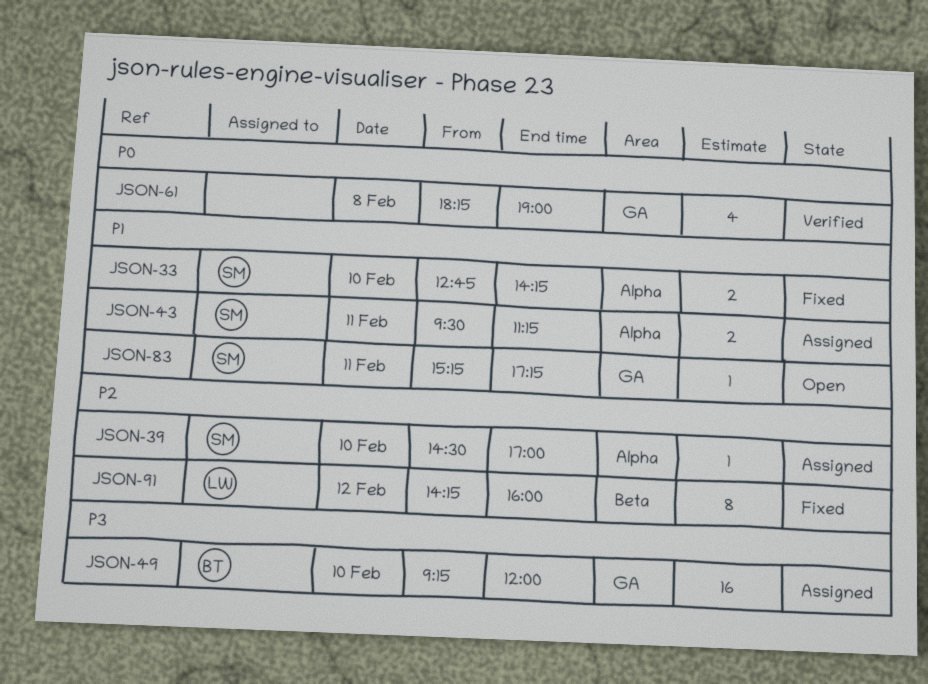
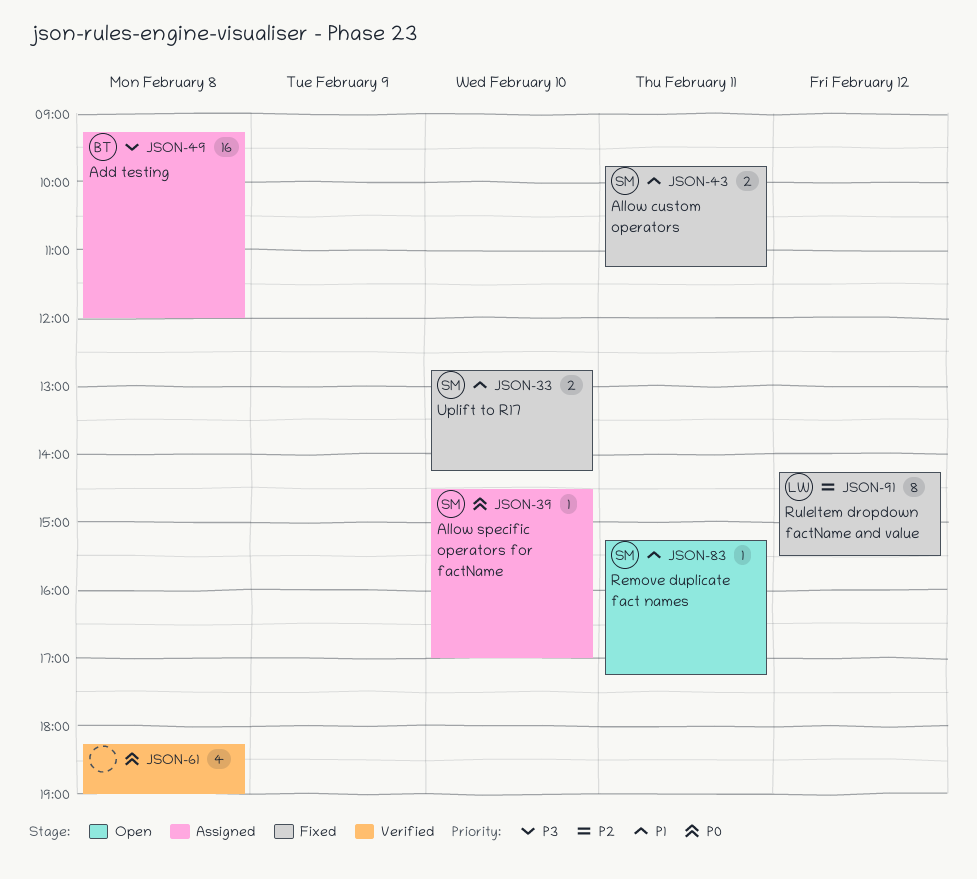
JSON-39, priority: P2 -> P0
JSON-43, status: Assigned -> Fixed
JSON-43, begins: 09:30 -> 09:45
JSON-49, day: Feb 10 -> Feb 8
JSON-91, ends: 16:00 -> 15:30

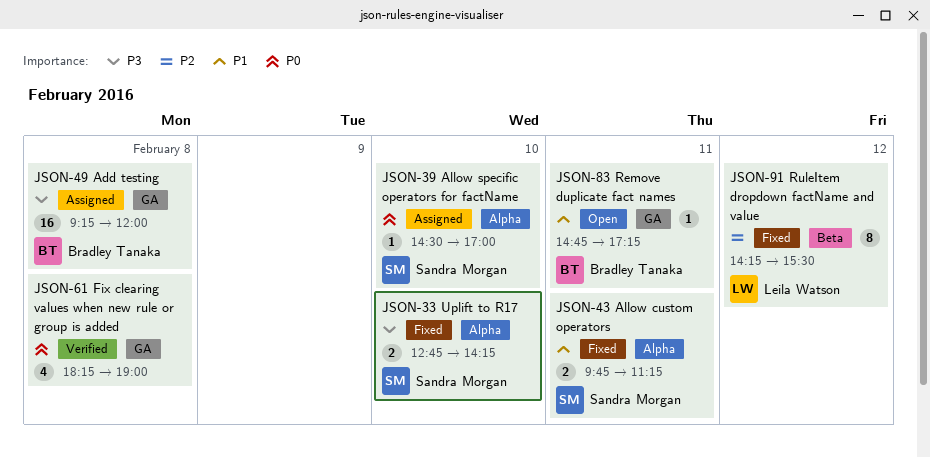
JSON-33, priority: P1 -> P3
JSON-83, owner: Sandra Morgan -> Bradley Tanaka
JSON-83, begins: 15:15 -> 14:45

